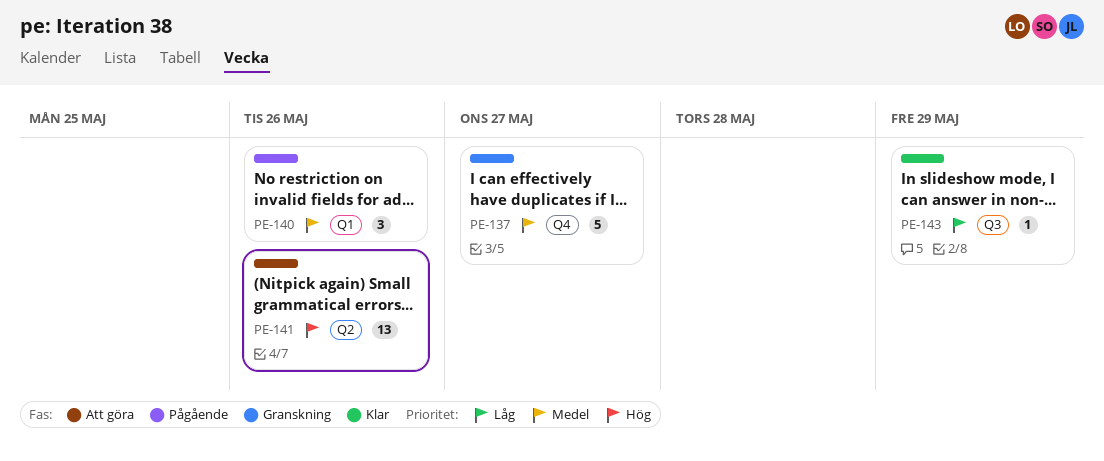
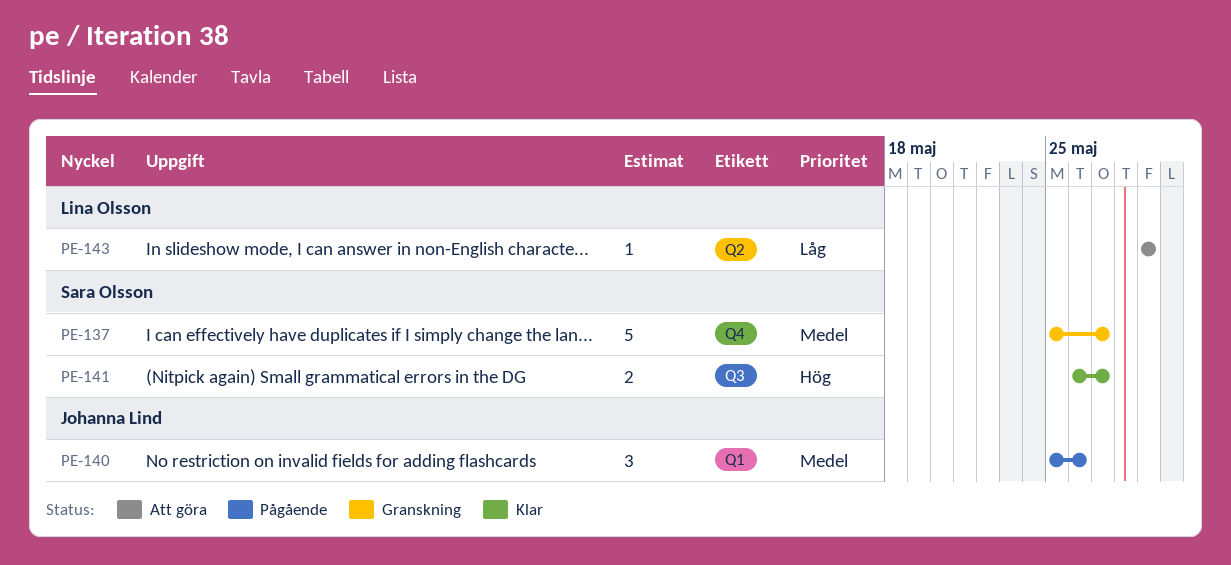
PE-141, status: Att göra -> Klar
PE-141, label: Q2 -> Q3
PE-141, estimate: 13 -> 2
PE-141, due: May 26 -> May 27
PE-143, status: Klar -> Att göra
PE-143, label: Q3 -> Q2

